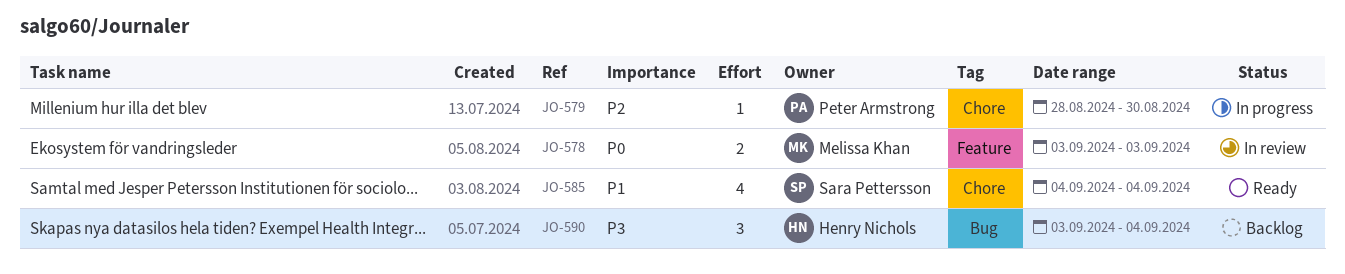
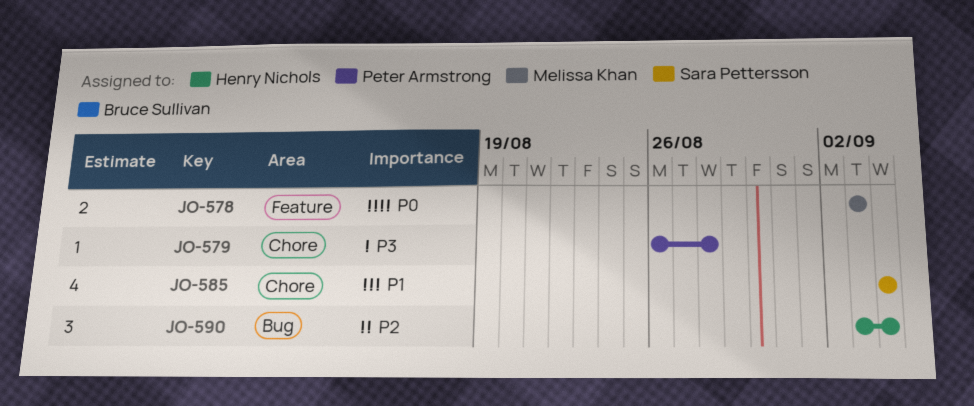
JO-579, priority: P2 -> P3
JO-579, start: Aug 28 -> Aug 26
JO-579, due: Aug 30 -> Aug 28
JO-590, priority: P3 -> P2

